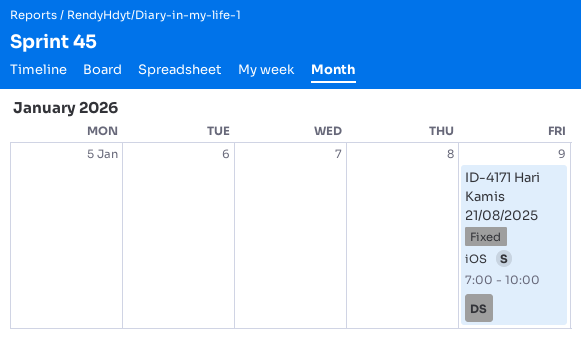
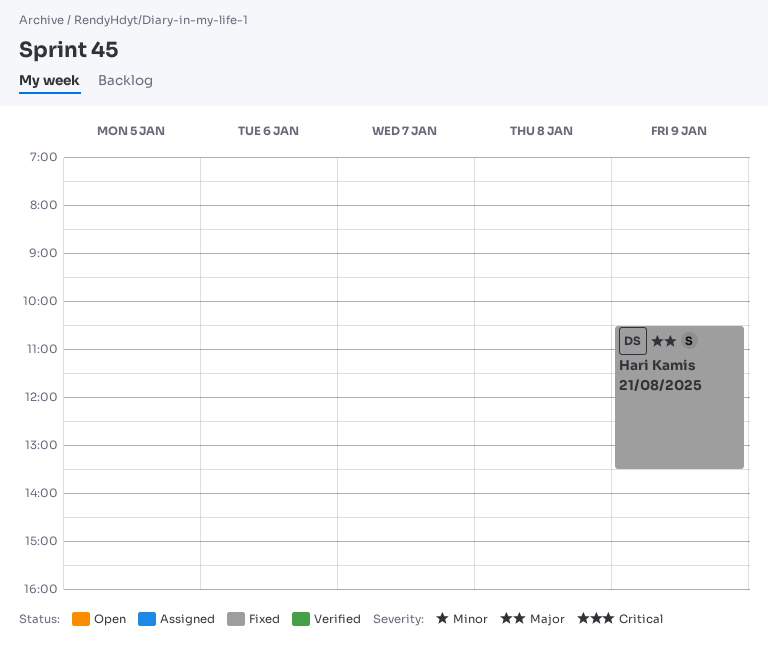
Hari Kamis 21/08/2025, begins: 07:00 -> 10:30
Hari Kamis 21/08/2025, ends: 10:00 -> 13:30

